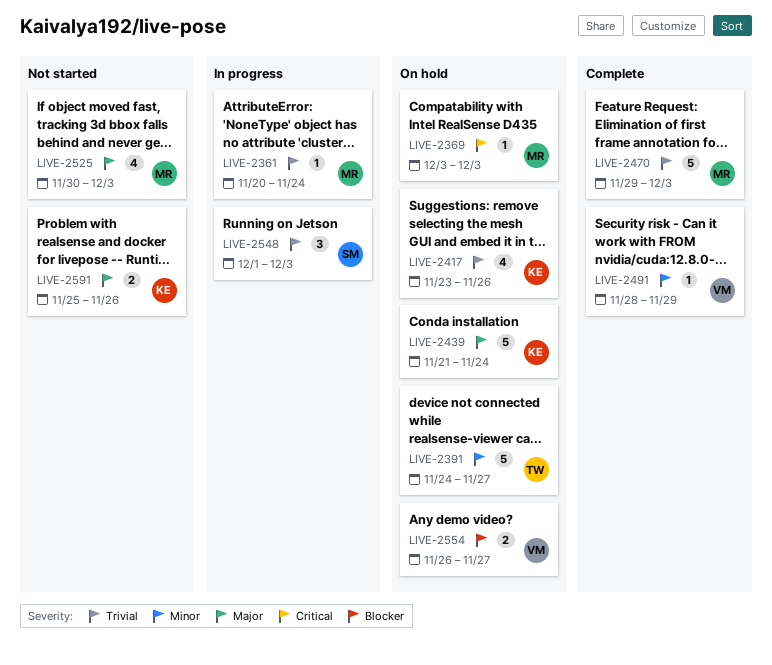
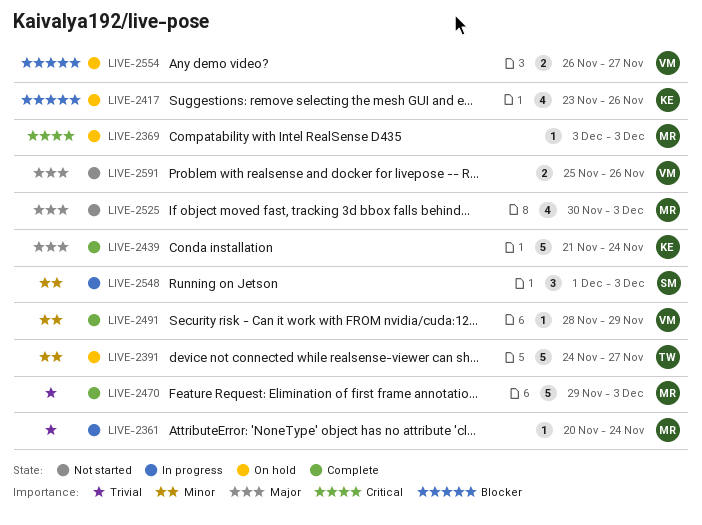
LIVE-2417, priority: Trivial -> Blocker
LIVE-2439, status: On hold -> Complete
LIVE-2548, priority: Trivial -> Minor
LIVE-2591, owner: KE -> VM

